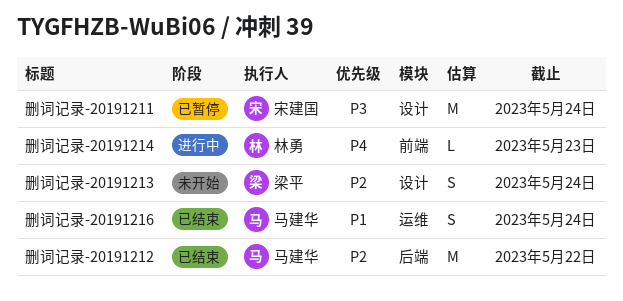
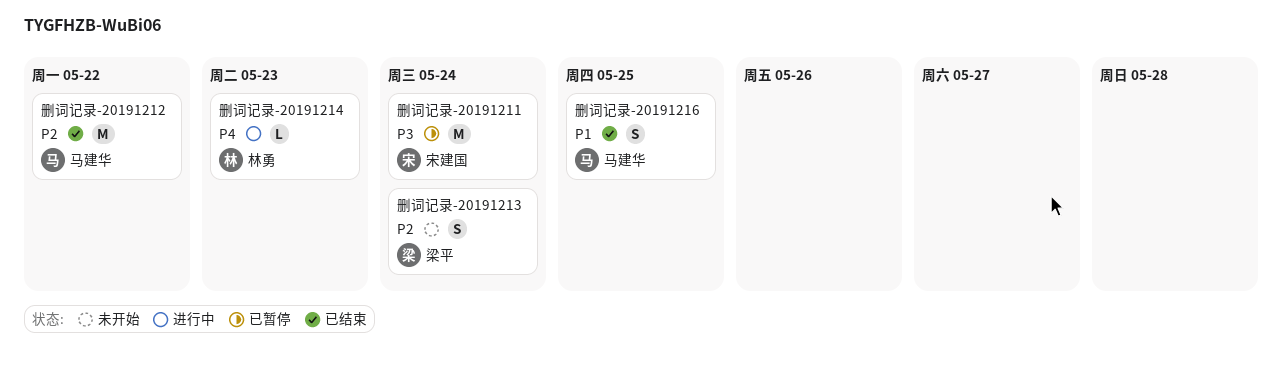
删词记录-20191216, due: May 24 -> May 25

